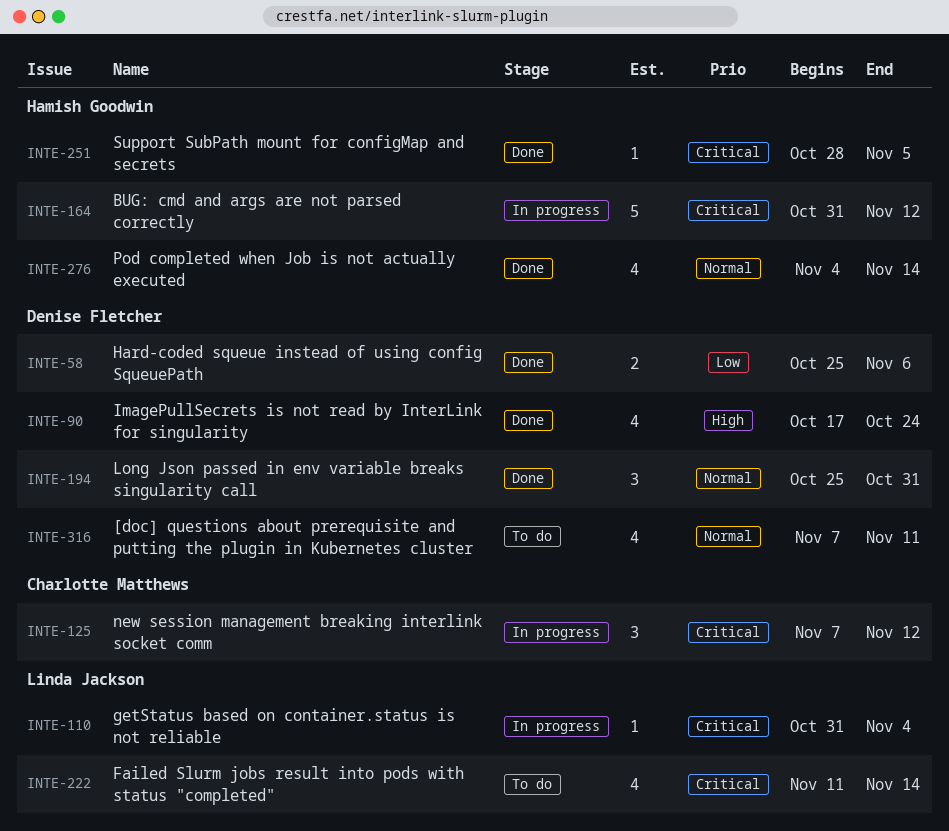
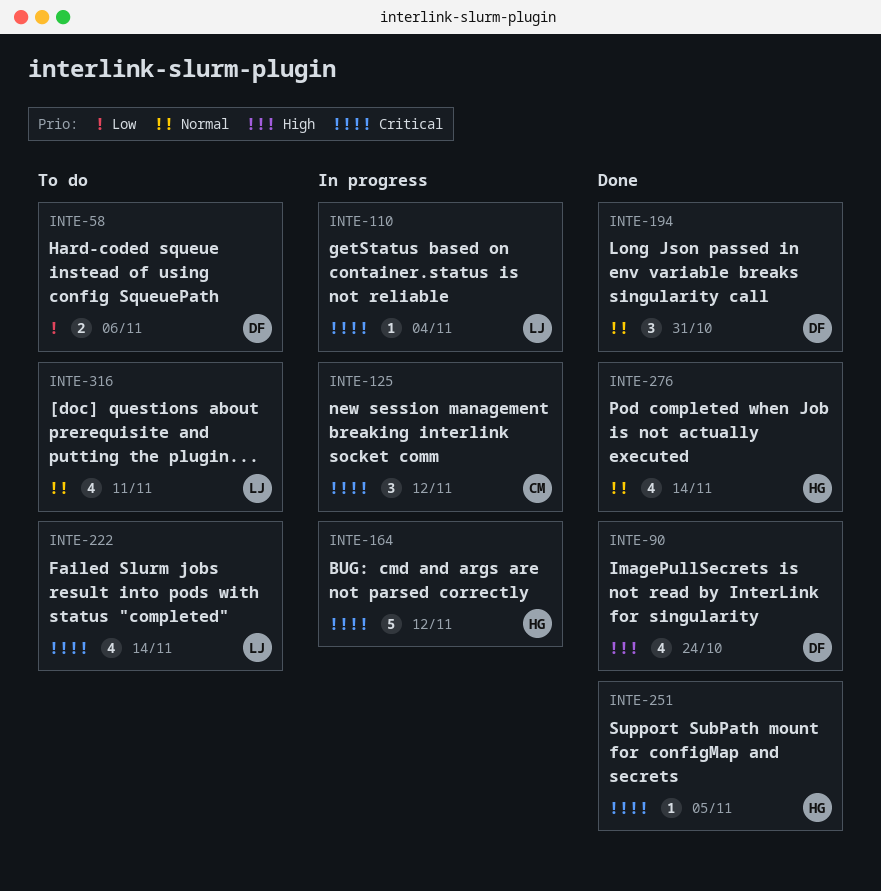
INTE-58, status: Done -> To do
INTE-316, owner: Denise Fletcher -> Linda Jackson

